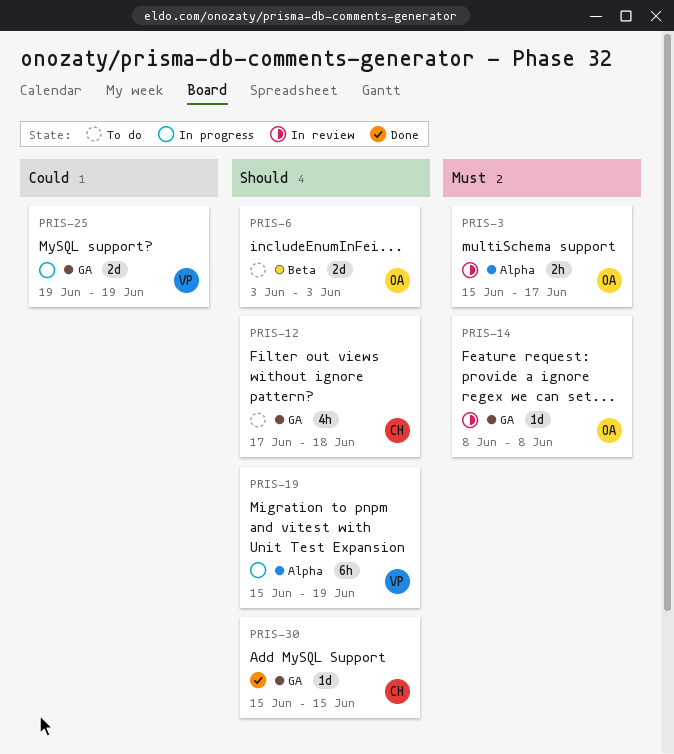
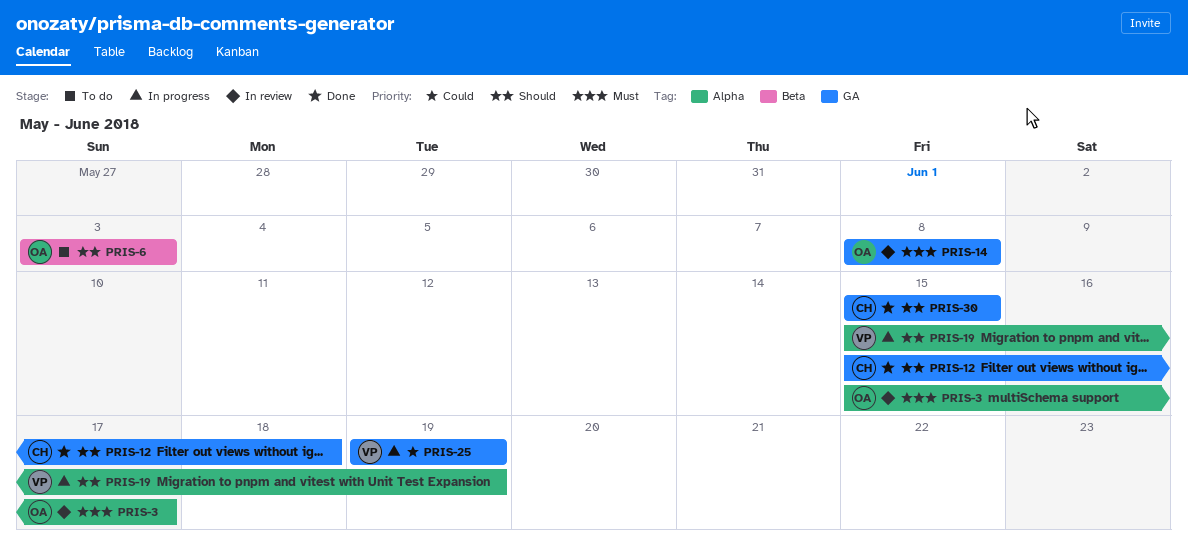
PRIS-12, status: To do -> Done
PRIS-12, start: Jun 17 -> Jun 15

